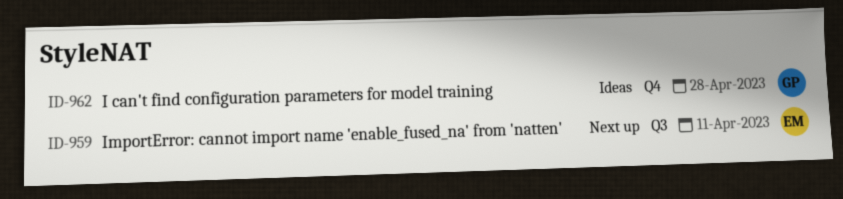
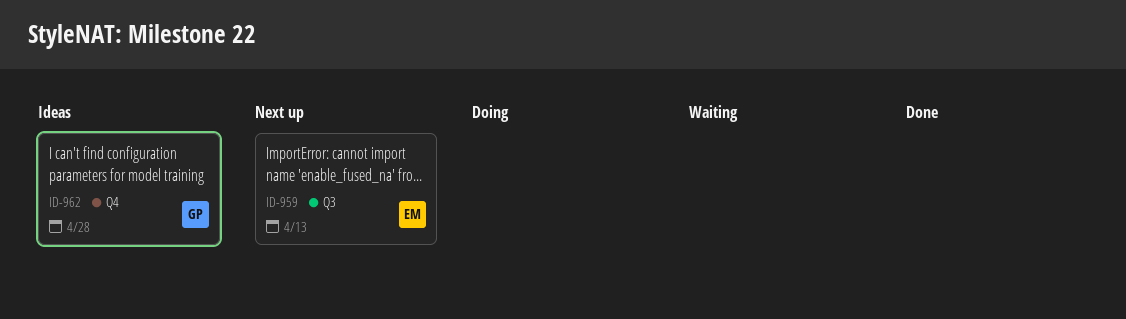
ID-959, due: Apr 11 -> Apr 13

